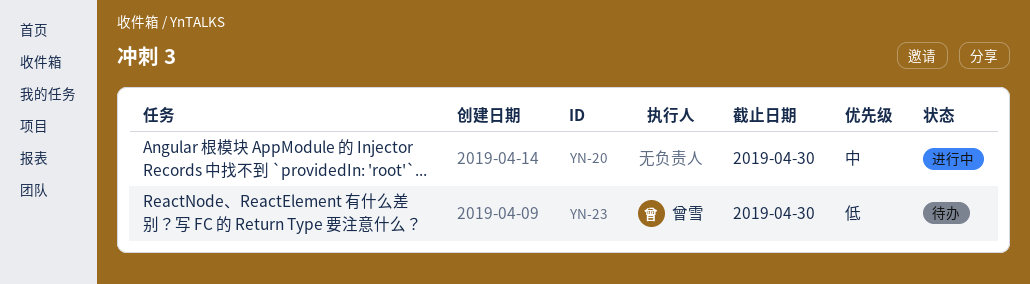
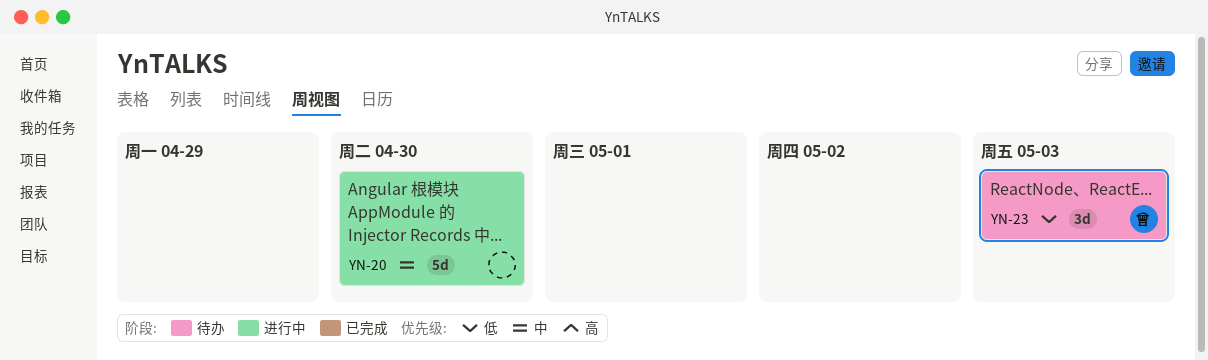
YN-23, due: Apr 30 -> May 3

